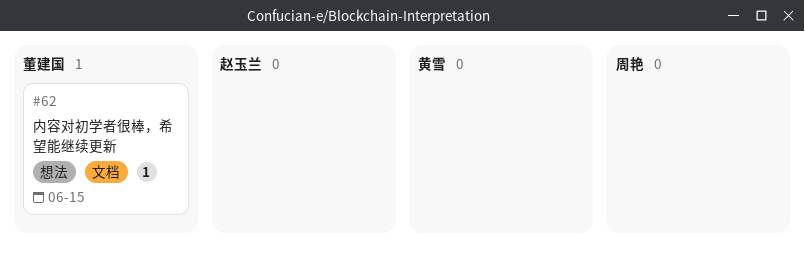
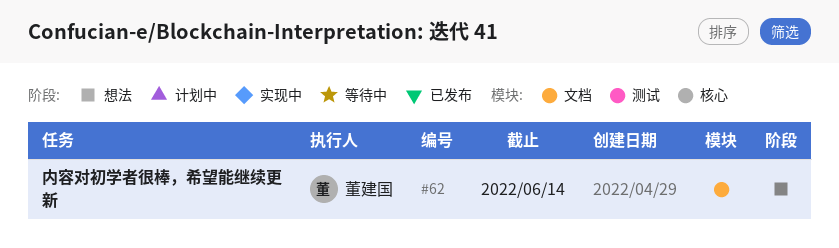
#62, due: Jun 15 -> Jun 14

